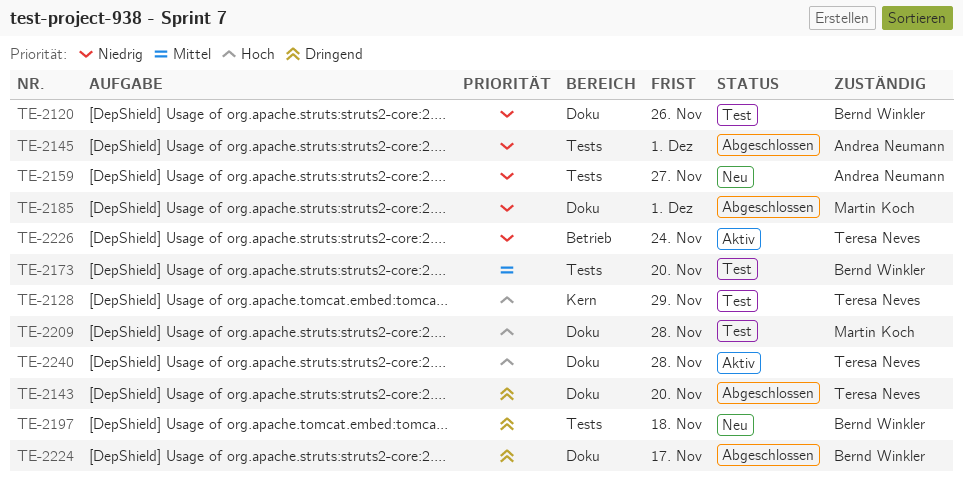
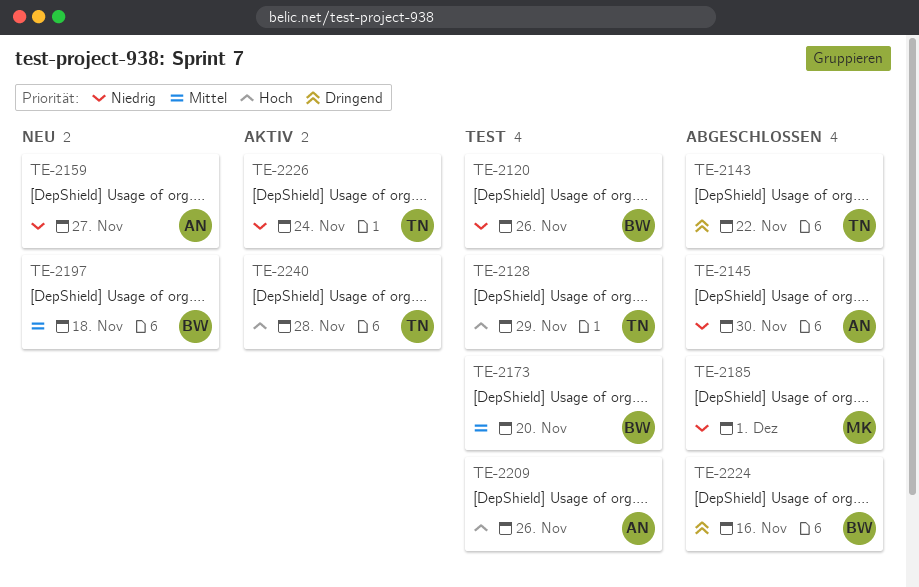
TE-2143, due: Nov 20 -> Nov 22
TE-2145, due: Dec 1 -> Nov 30
TE-2197, priority: Dringend -> Mittel
TE-2209, owner: Martin Koch -> Andrea Neumann
TE-2209, due: Nov 28 -> Nov 26
TE-2224, due: Nov 17 -> Nov 16

